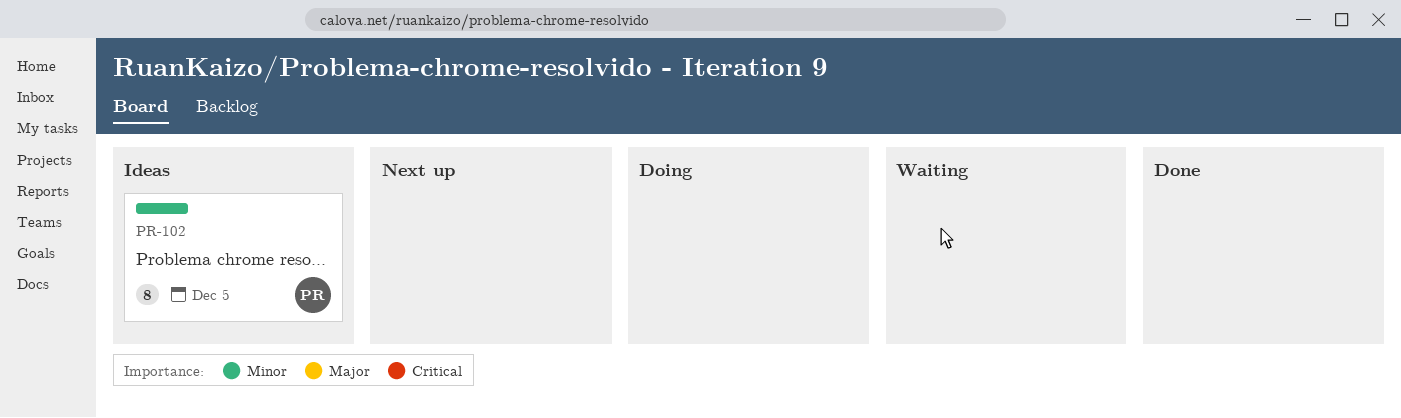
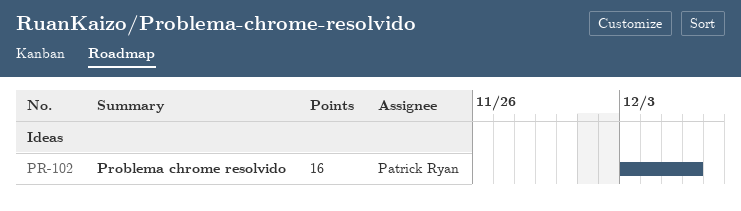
PR-102, estimate: 8 -> 16
PR-102, due: Dec 5 -> Dec 6

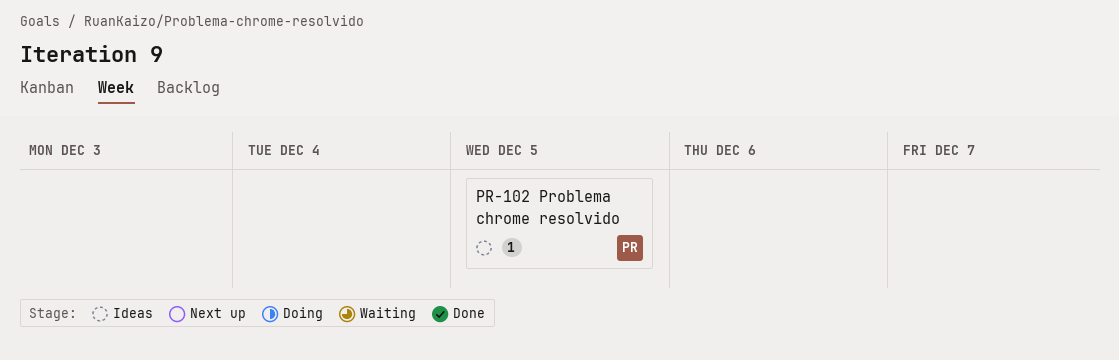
PR-102, estimate: 16 -> 1
PR-102, due: Dec 6 -> Dec 5

